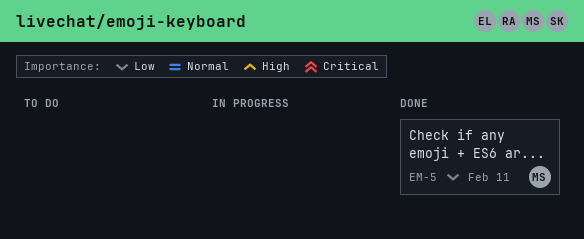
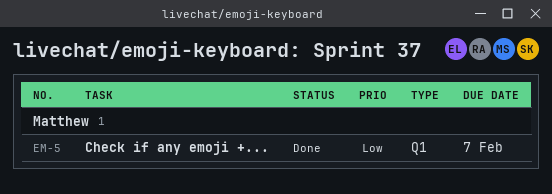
EM-5, due: Feb 11 -> Feb 7

